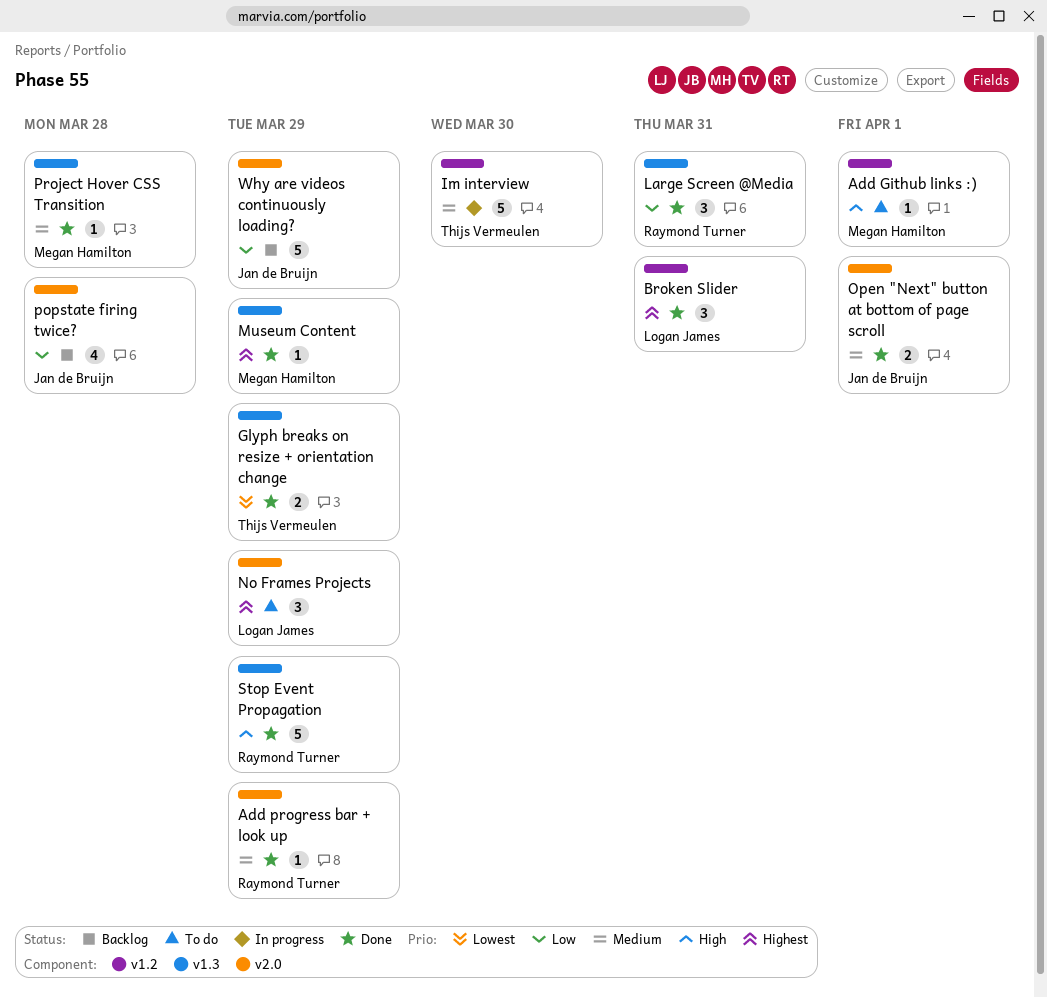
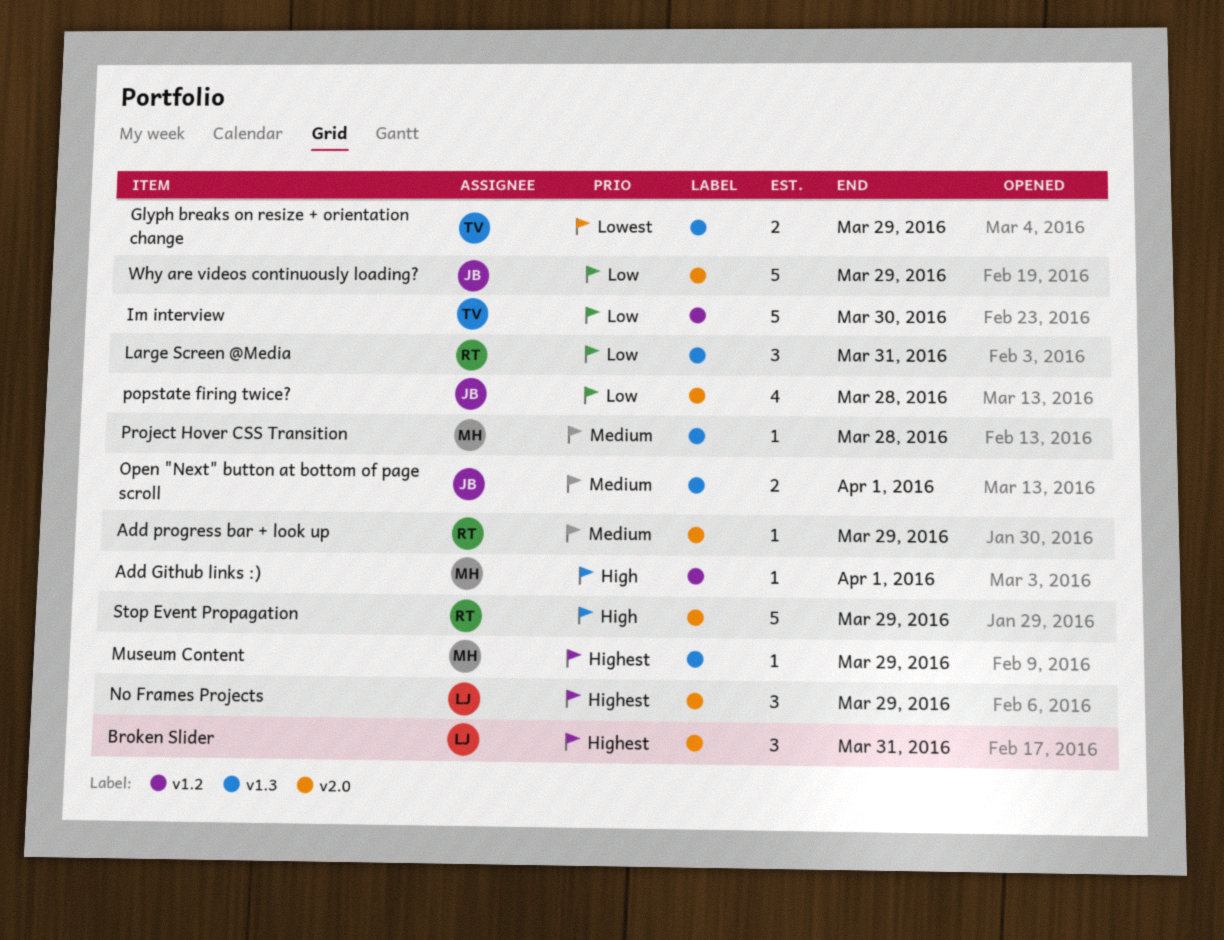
Broken Slider, label: v1.2 -> v2.0
Im interview, priority: Medium -> Low
Open "Next" button at bottom of page scroll, label: v2.0 -> v1.3
Stop Event Propagation, label: v1.3 -> v2.0

